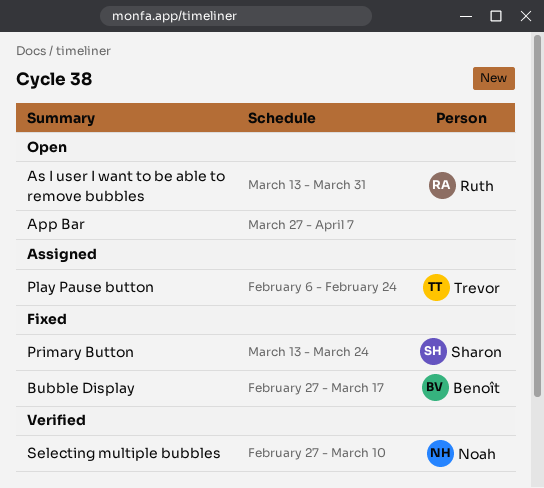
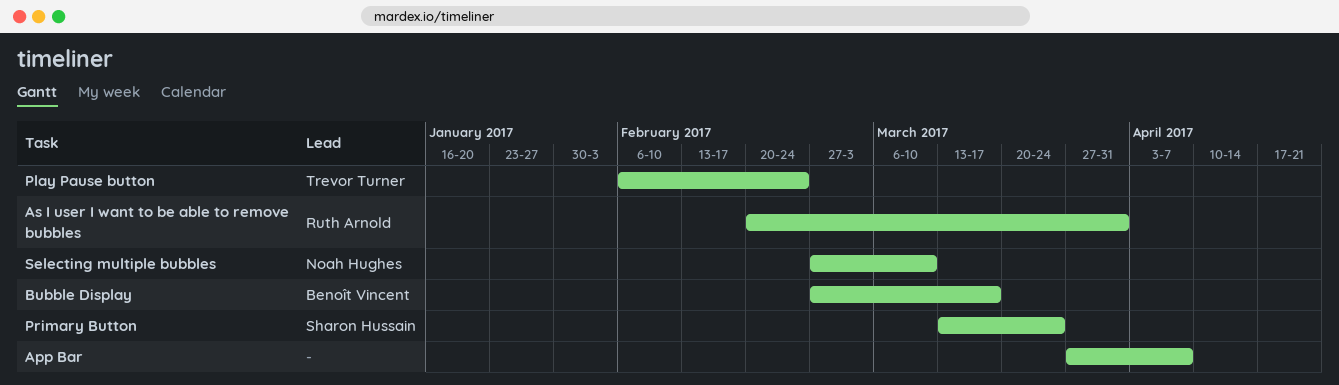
As I user I want to be able to remove bubbles, start: Mar 13 -> Feb 20

